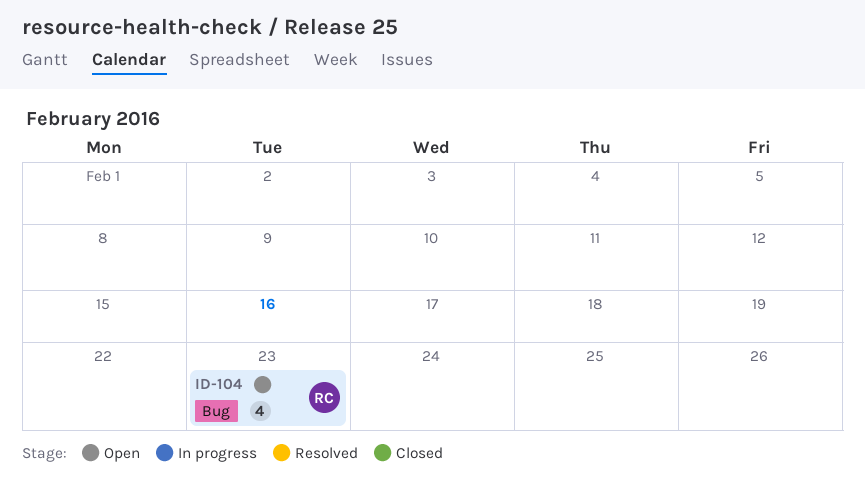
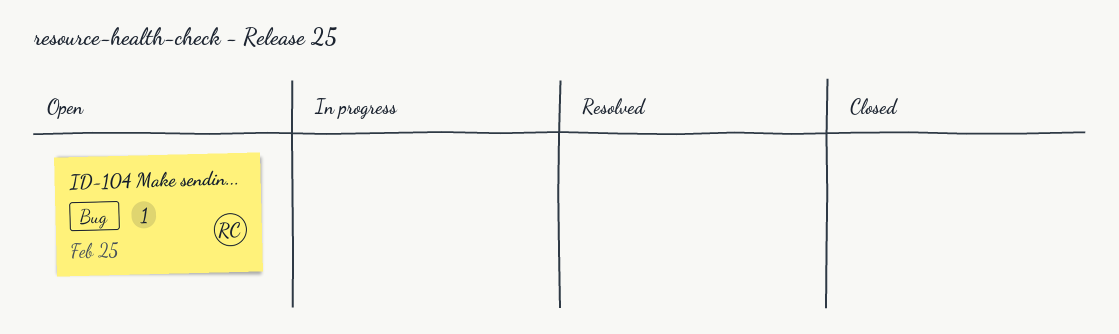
ID-104, estimate: 4 -> 1
ID-104, due: Feb 23 -> Feb 25

